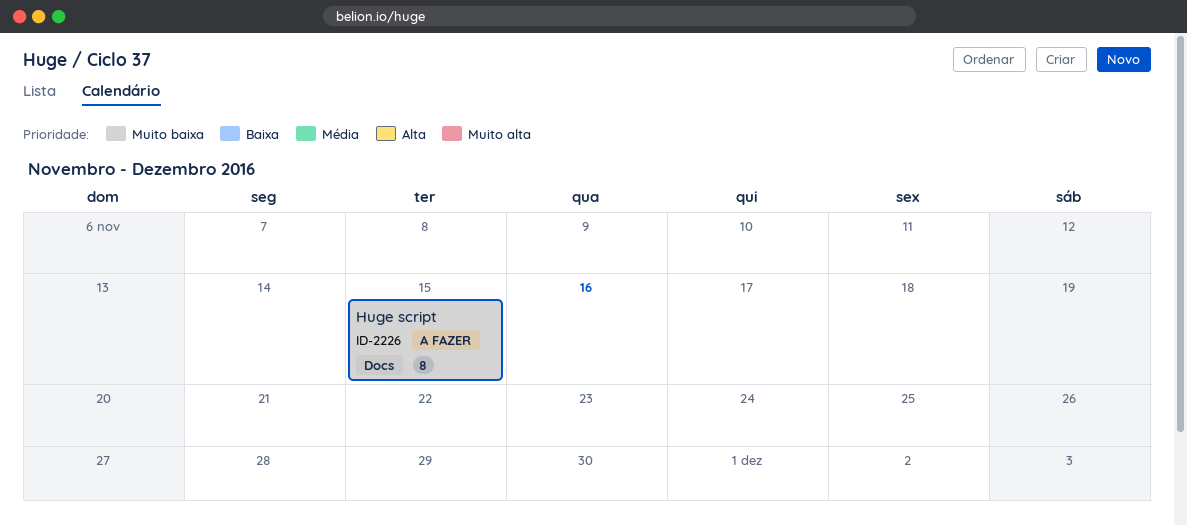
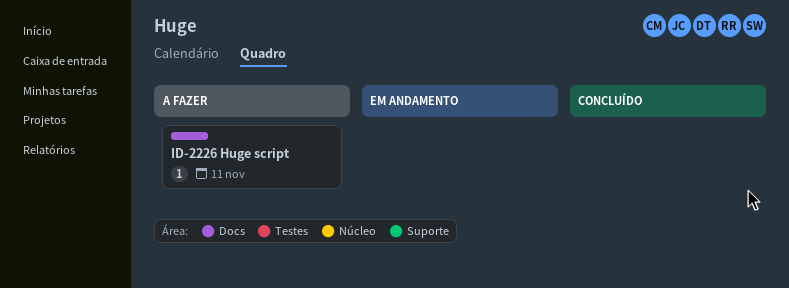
ID-2226, estimate: 8 -> 1
ID-2226, due: Nov 15 -> Nov 11

